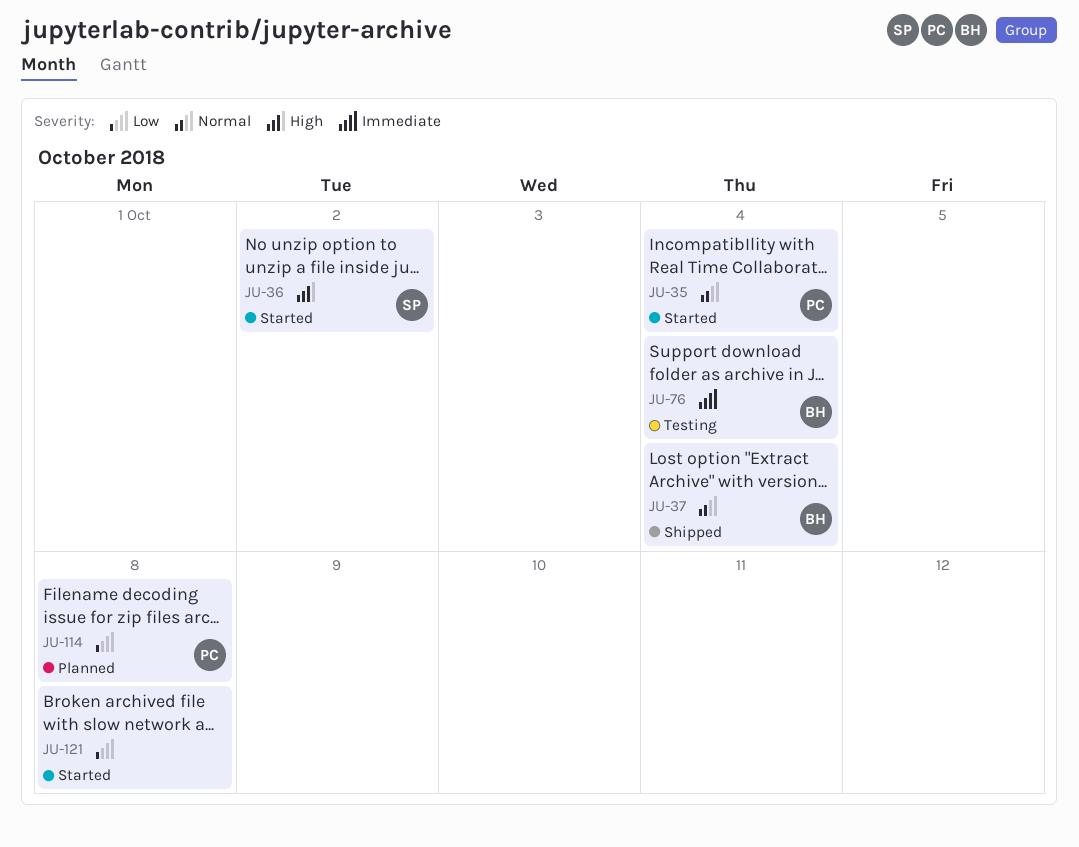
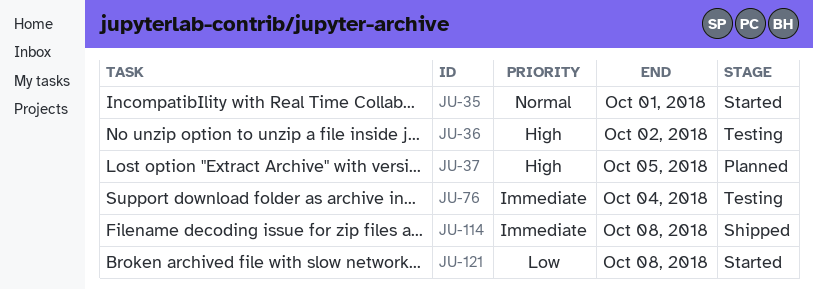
JU-35, due: Oct 4 -> Oct 1
JU-36, status: Started -> Testing
JU-37, status: Shipped -> Planned
JU-37, priority: Normal -> High
JU-37, due: Oct 4 -> Oct 5
JU-114, status: Planned -> Shipped
JU-114, priority: Low -> Immediate

